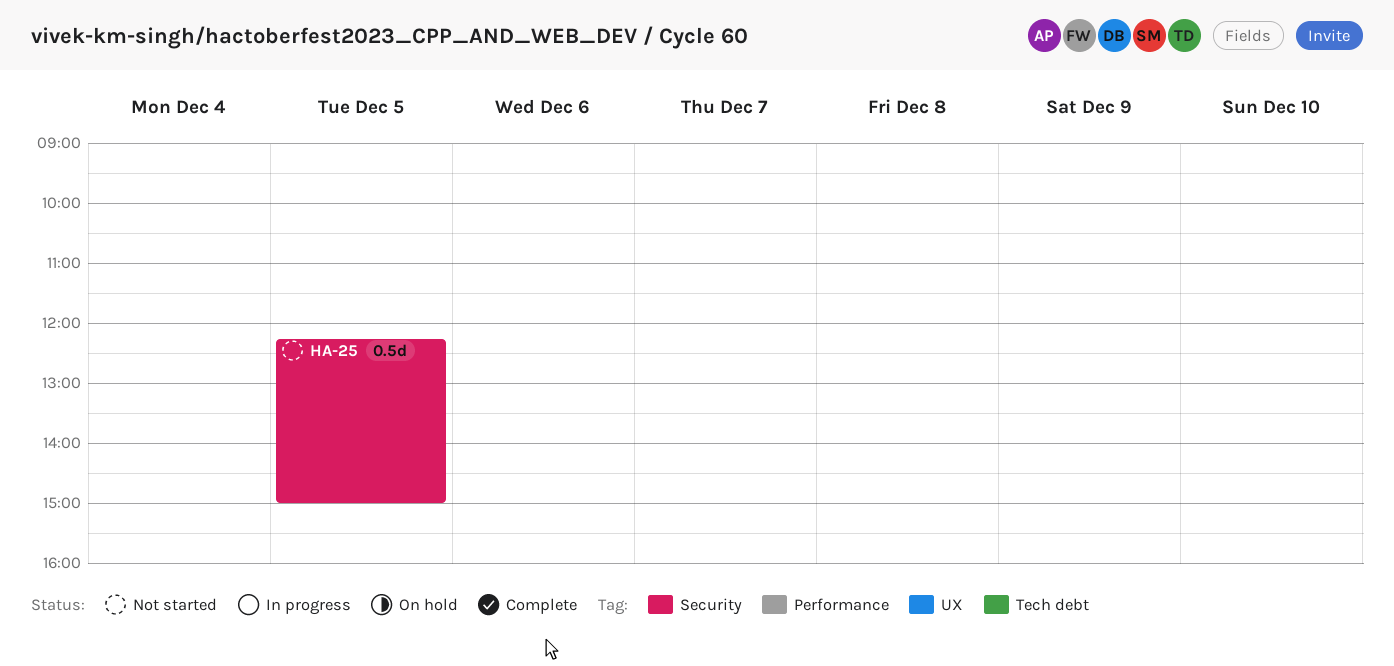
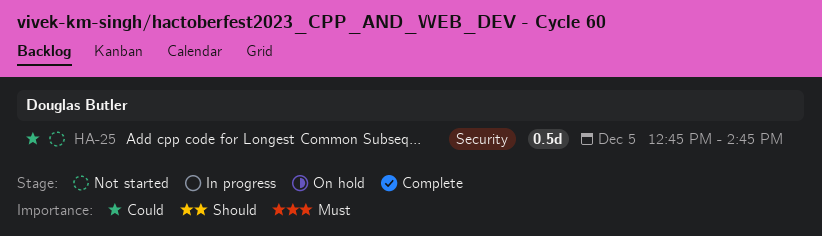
HA-25, begins: 12:15 -> 12:45
HA-25, ends: 15:00 -> 14:45

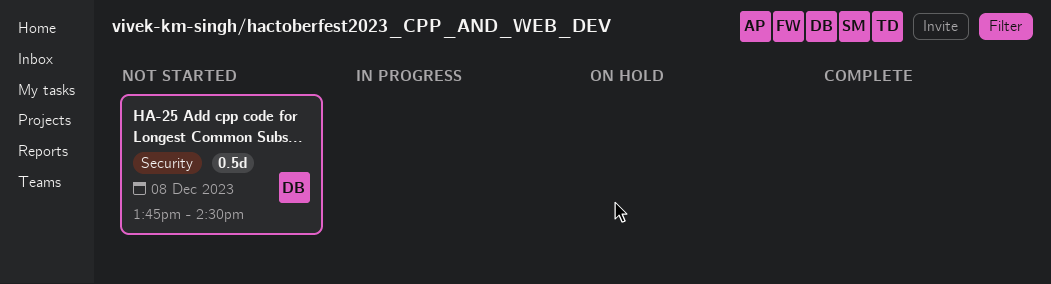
HA-25, day: Dec 5 -> Dec 8
HA-25, begins: 12:45 -> 13:45
HA-25, ends: 14:45 -> 14:30

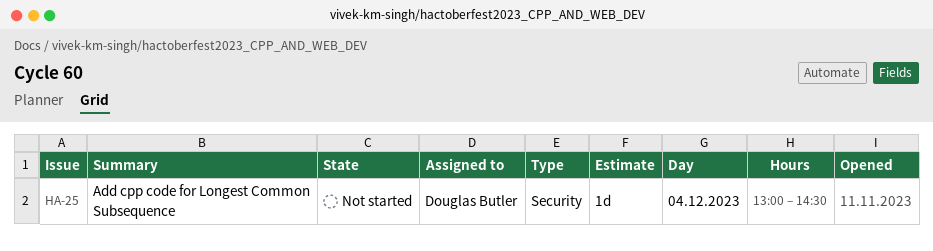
HA-25, estimate: 0.5d -> 1d
HA-25, day: Dec 8 -> Dec 4
HA-25, begins: 13:45 -> 13:00

